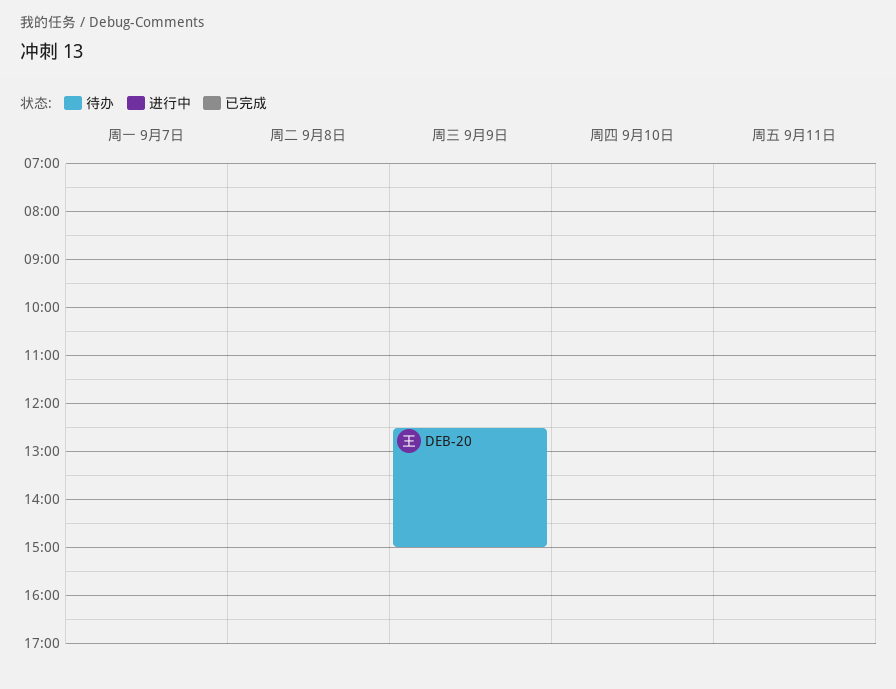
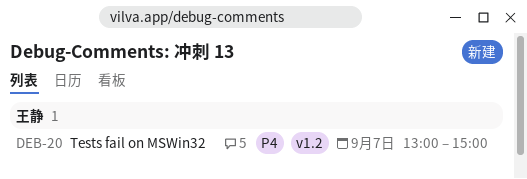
DEB-20, day: Sep 9 -> Sep 7
DEB-20, begins: 12:30 -> 13:00

